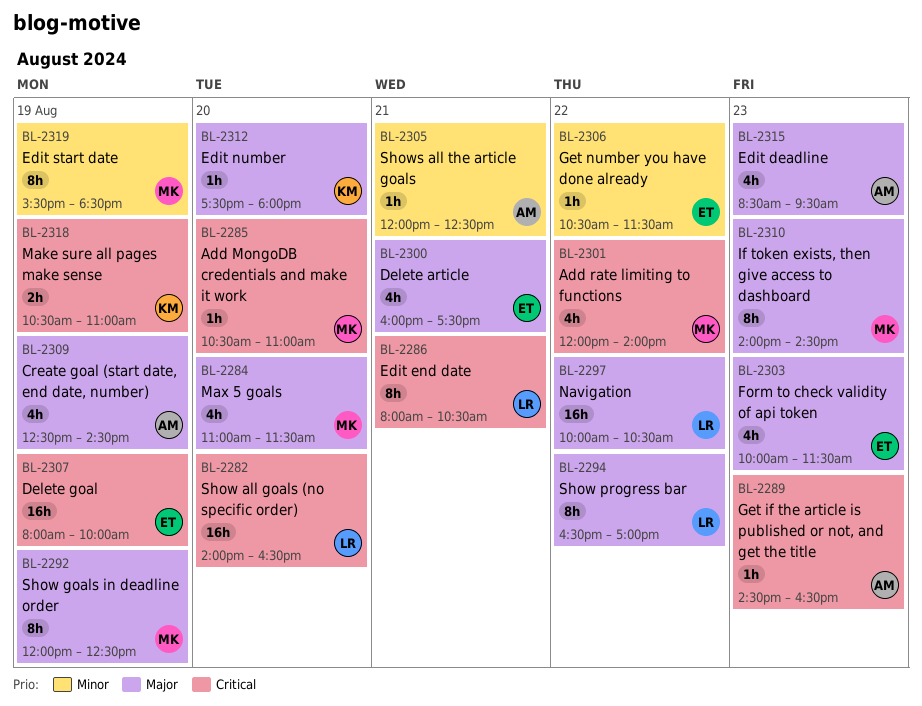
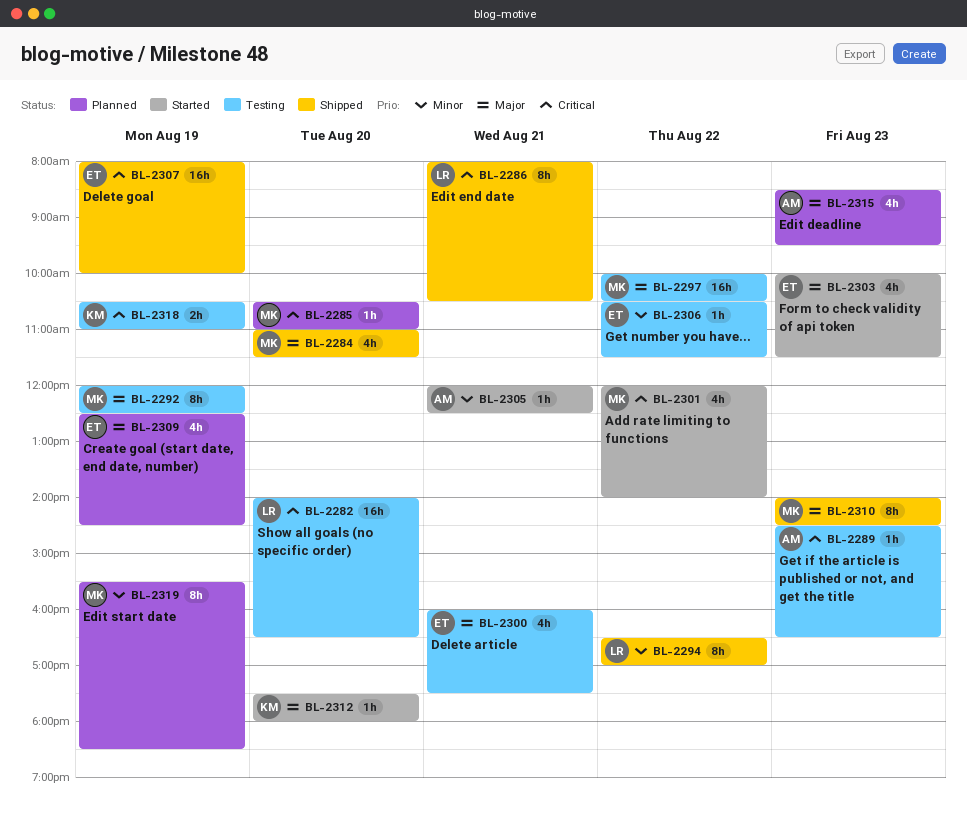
BL-2294, priority: Major -> Minor
BL-2297, owner: LR -> MK
BL-2309, owner: AM -> ET

